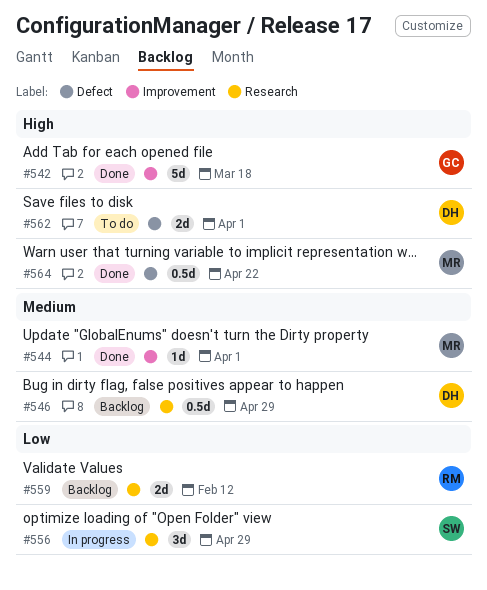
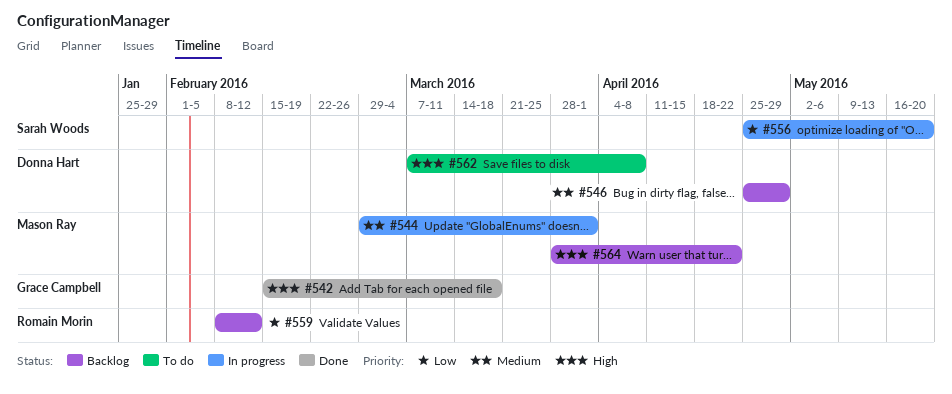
#544, status: Done -> In progress
#556, due: Apr 29 -> May 20
#562, due: Apr 1 -> Apr 8
#564, status: Done -> Backlog

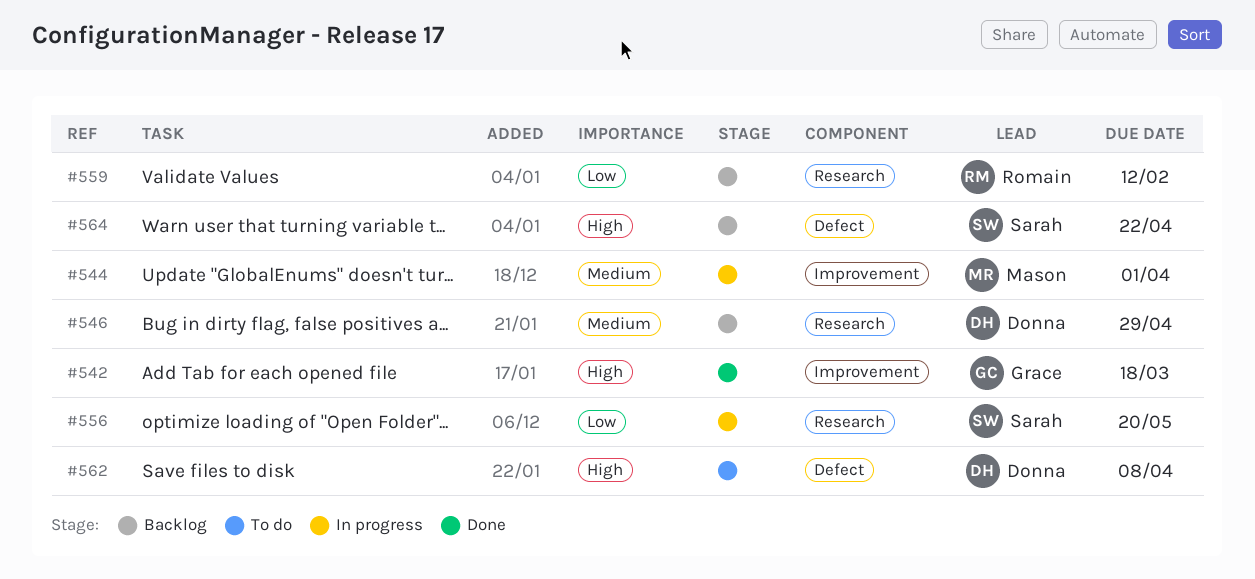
#564, owner: Mason Ray -> Sarah Woods

